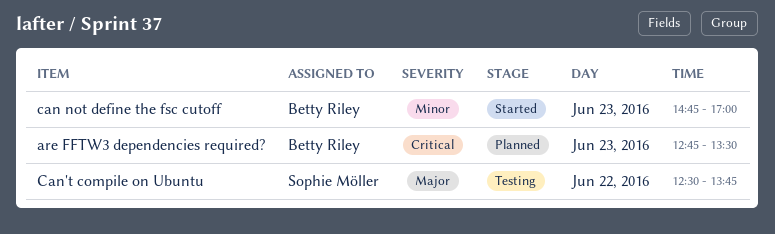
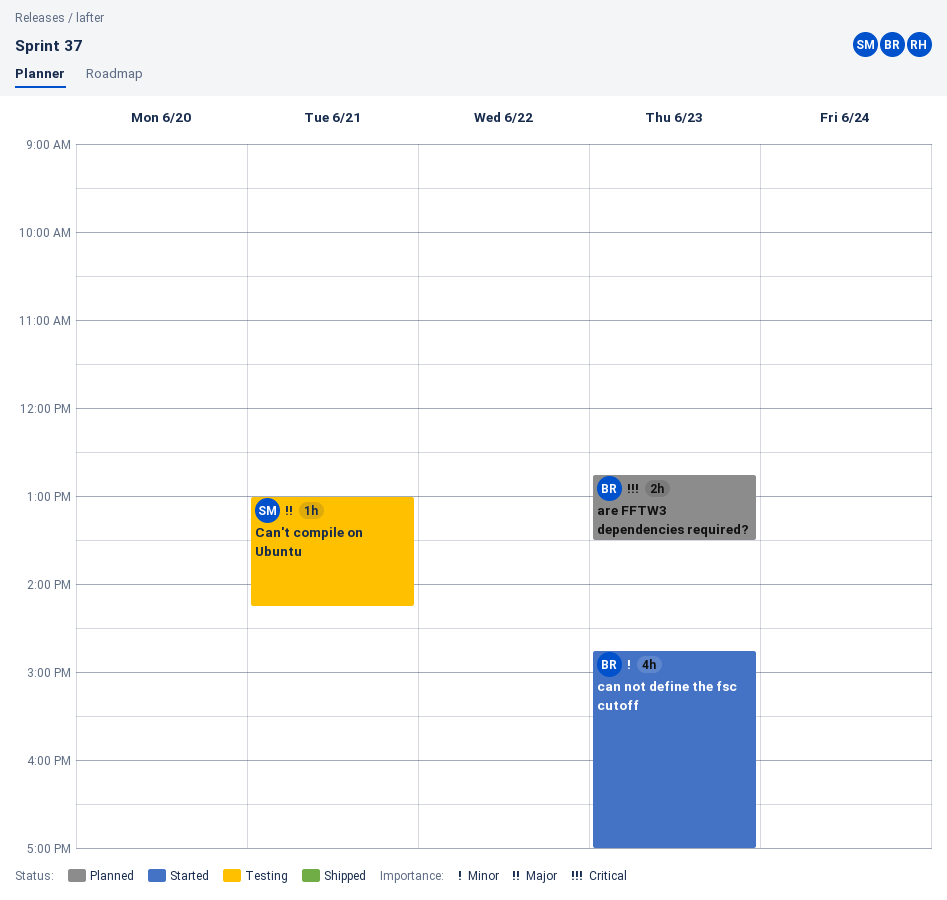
Can't compile on Ubuntu, day: Jun 22 -> Jun 21
Can't compile on Ubuntu, begins: 12:30 -> 13:00
Can't compile on Ubuntu, ends: 13:45 -> 14:15

